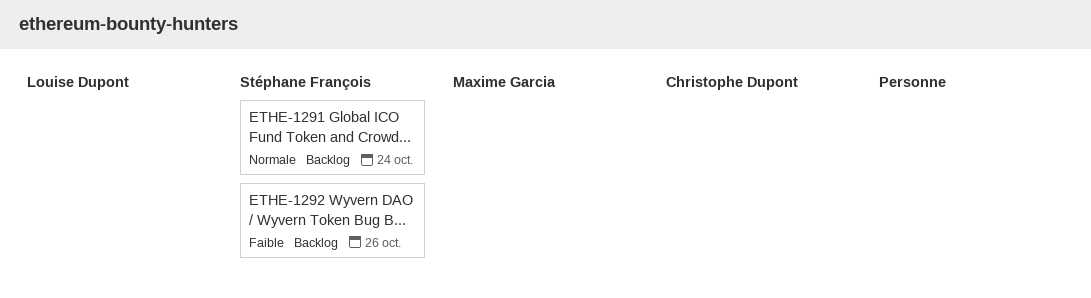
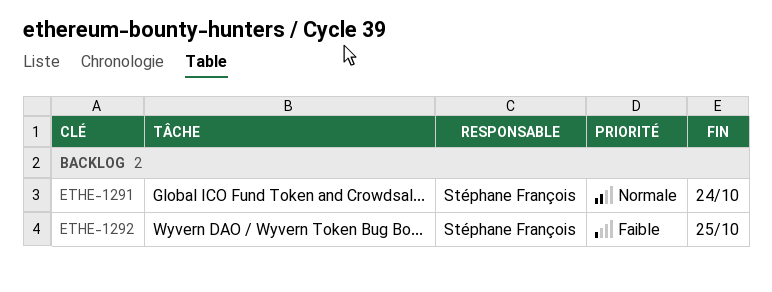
ETHE-1292, due: Oct 26 -> Oct 25

